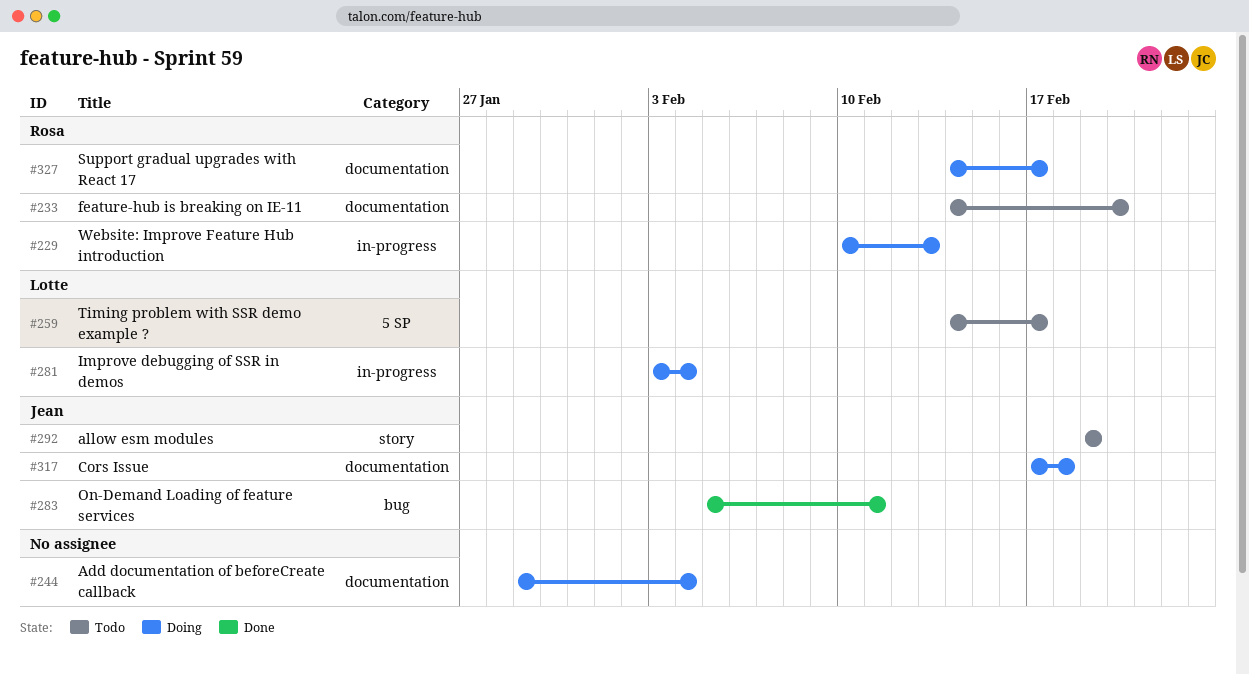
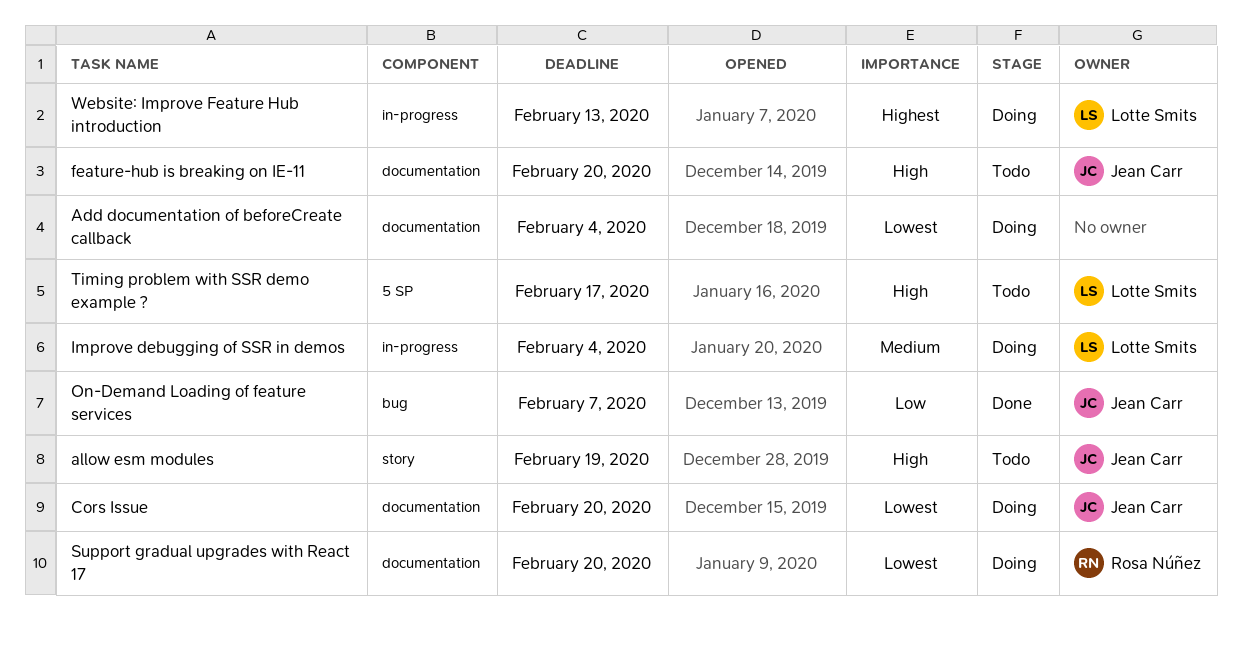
Cors Issue, due: Feb 18 -> Feb 20
feature-hub is breaking on IE-11, owner: Rosa Núñez -> Jean Carr
On-Demand Loading of feature services, due: Feb 11 -> Feb 7
Support gradual upgrades with React 17, due: Feb 17 -> Feb 20
Website: Improve Feature Hub introduction, owner: Rosa Núñez -> Lotte Smits

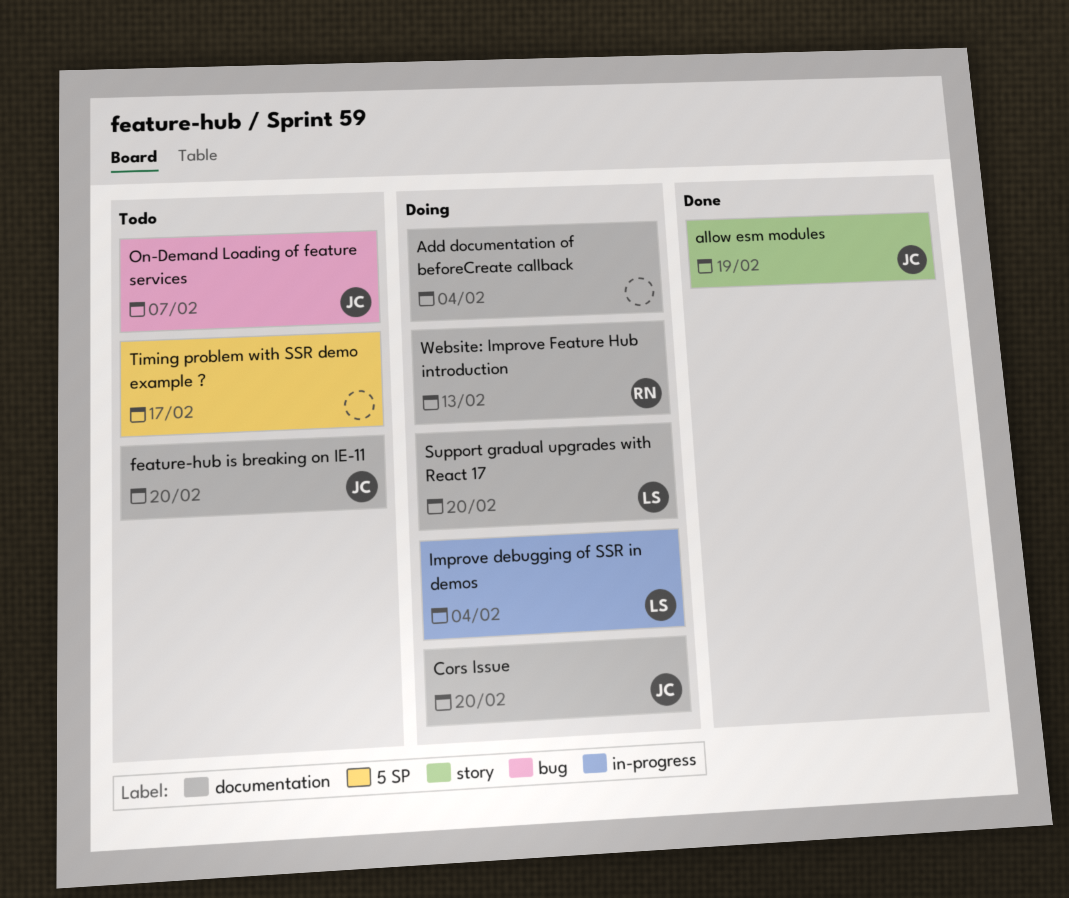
allow esm modules, status: Todo -> Done
On-Demand Loading of feature services, status: Done -> Todo
Support gradual upgrades with React 17, owner: Rosa Núñez -> Lotte Smits
Timing problem with SSR demo example ?, owner: Lotte Smits -> none
Website: Improve Feature Hub introduction, owner: Lotte Smits -> Rosa Núñez
Website: Improve Feature Hub introduction, label: in-progress -> documentation

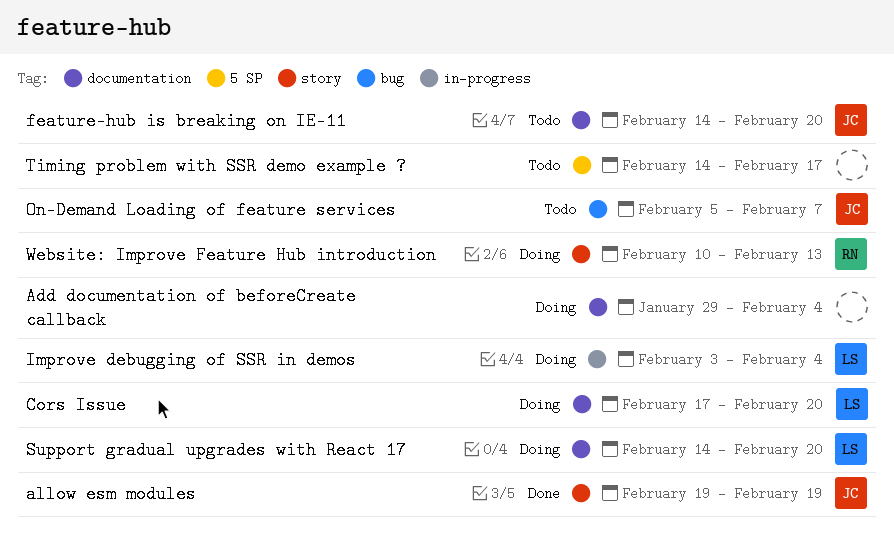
Cors Issue, owner: JC -> LS
Website: Improve Feature Hub introduction, label: documentation -> story

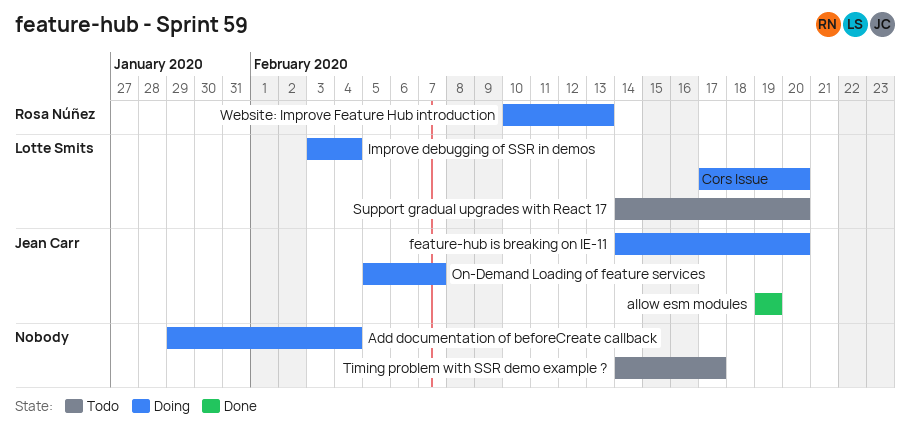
feature-hub is breaking on IE-11, status: Todo -> Doing
On-Demand Loading of feature services, status: Todo -> Doing
Support gradual upgrades with React 17, status: Doing -> Todo

